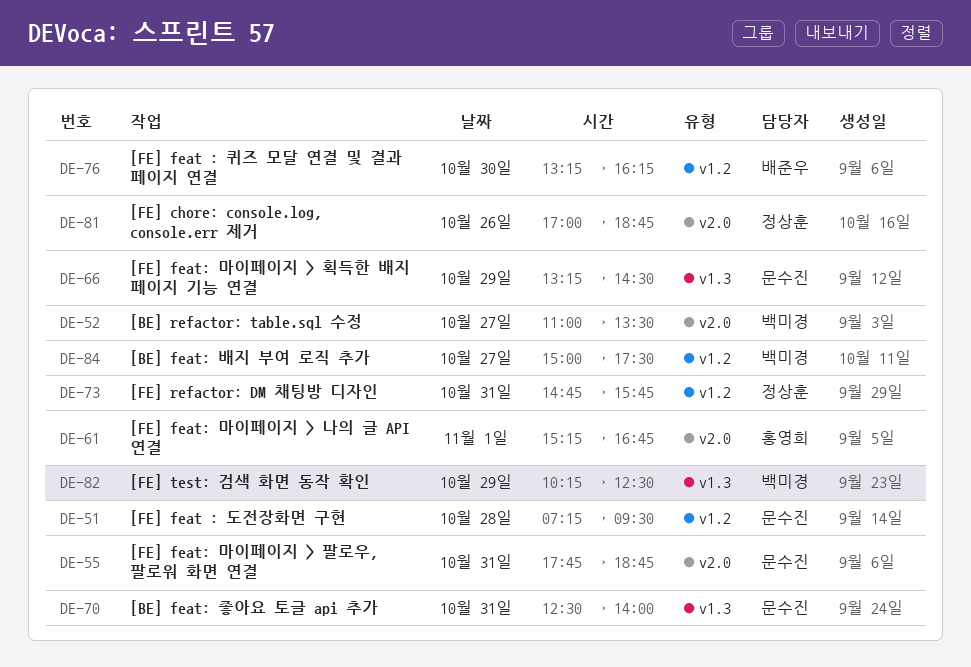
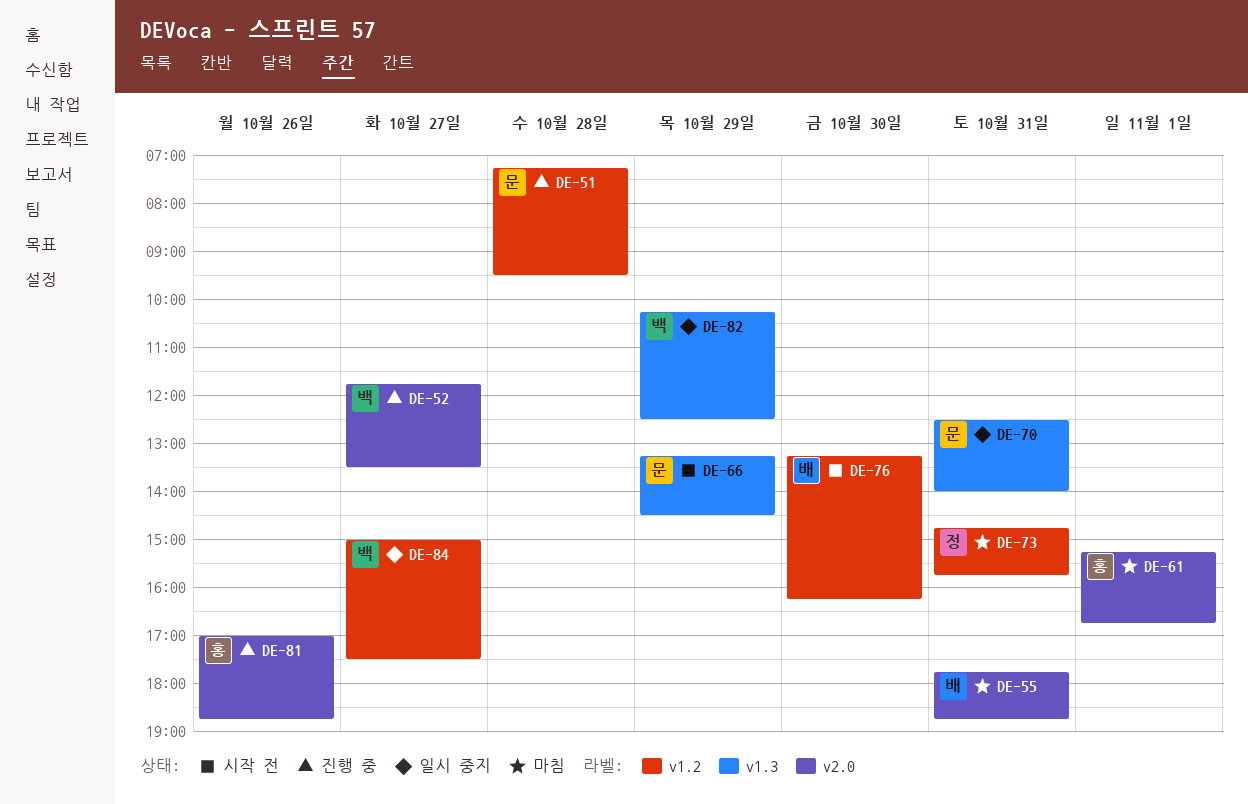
DE-52, begins: 11:00 -> 11:45
DE-55, owner: 문수진 -> 배준우
DE-81, owner: 정상훈 -> 홍영희

